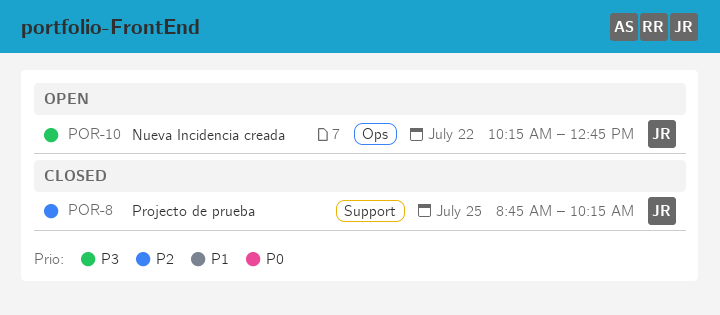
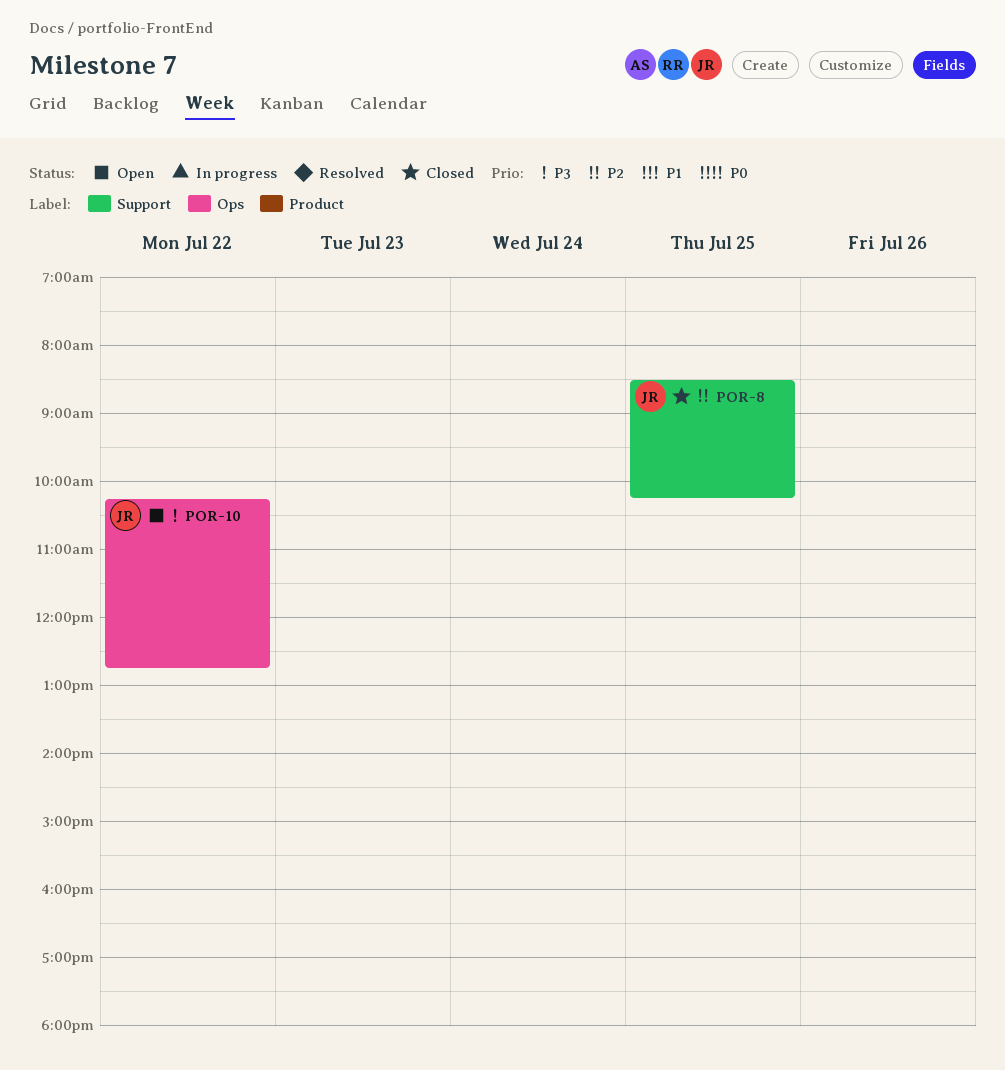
POR-8, begins: 08:45 -> 08:30

